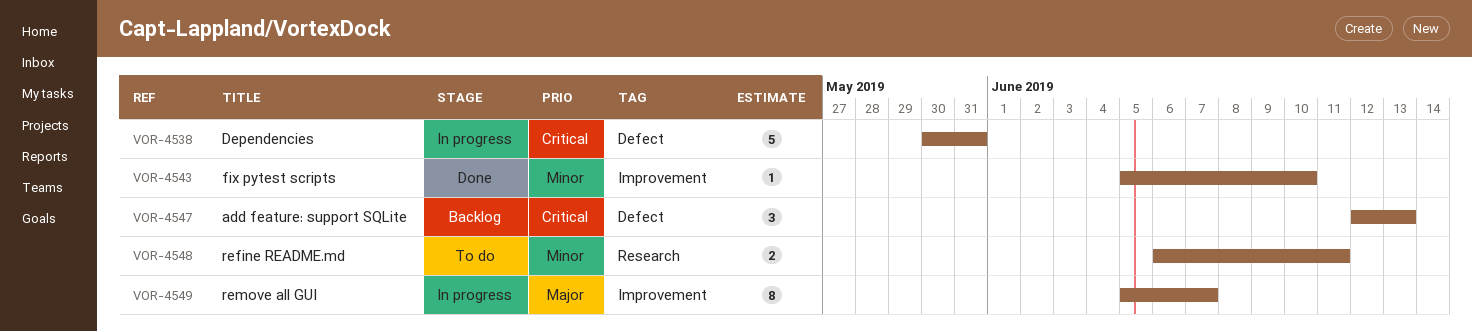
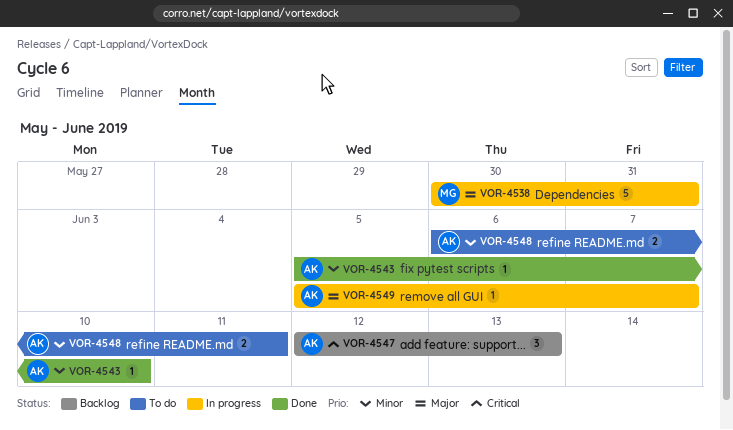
VOR-4538, priority: Critical -> Major
VOR-4549, estimate: 8 -> 1

